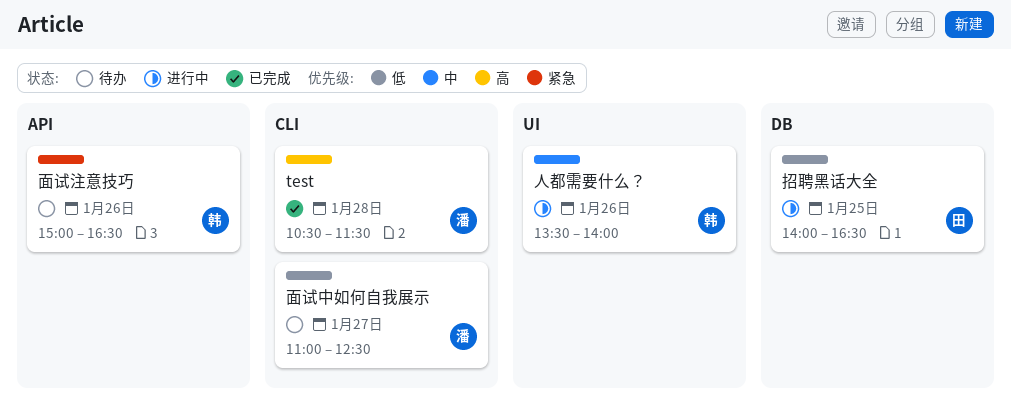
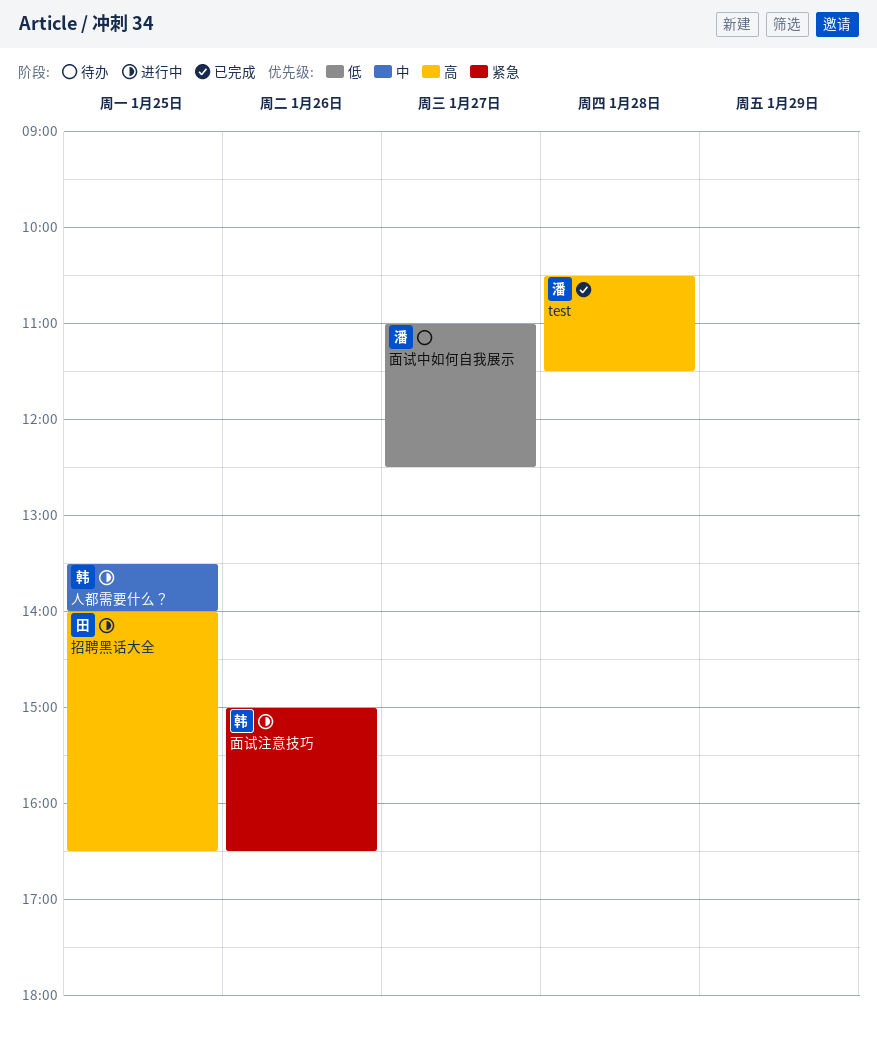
人都需要什么？, day: Jan 26 -> Jan 25
招聘黑话大全, priority: 低 -> 高
面试注意技巧, status: 待办 -> 进行中

